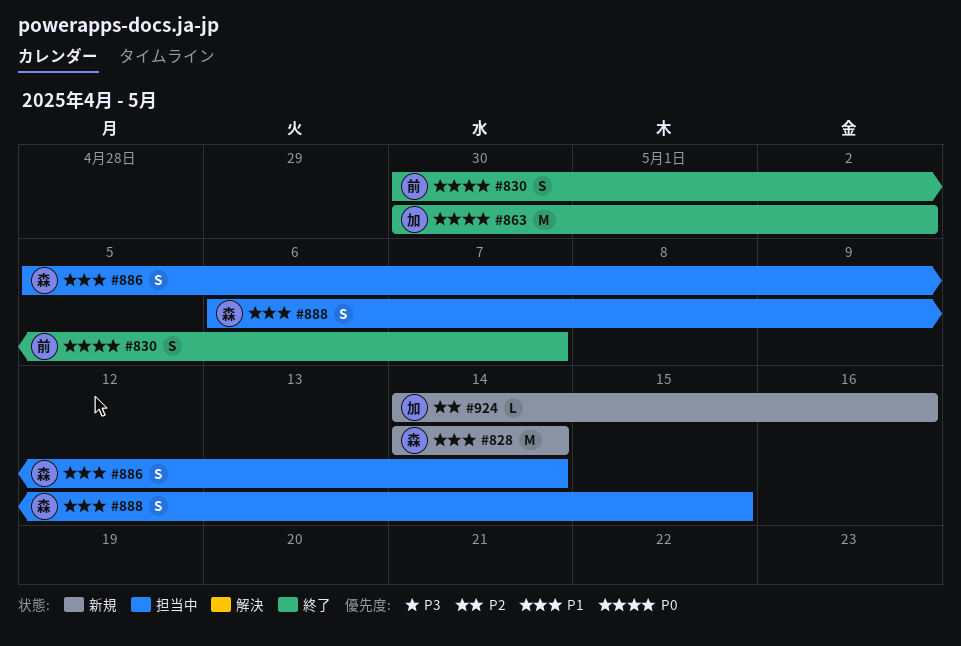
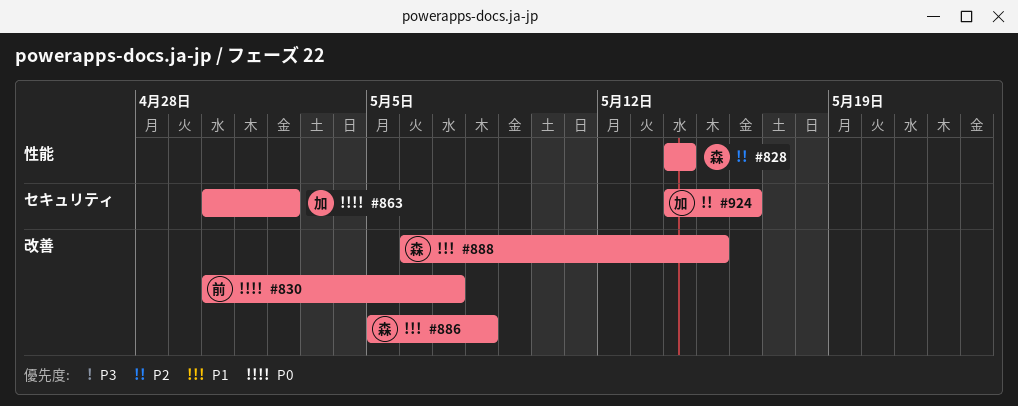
#828, priority: P1 -> P2
#886, due: May 14 -> May 8

